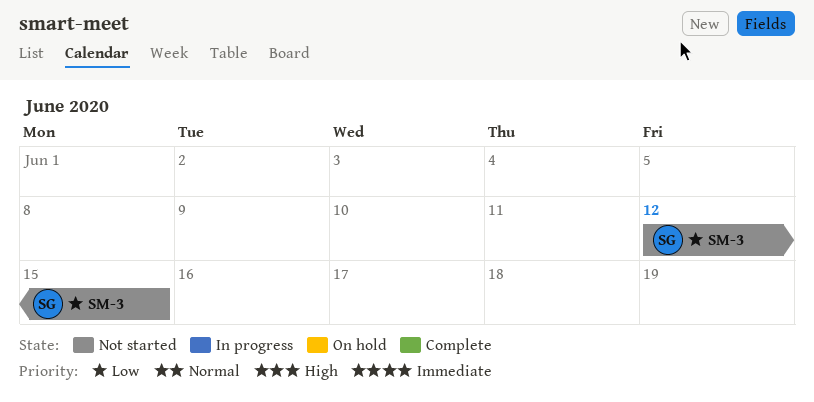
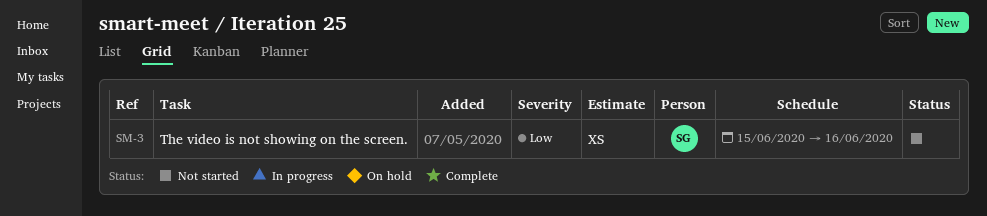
SM-3, start: Jun 12 -> Jun 15
SM-3, due: Jun 15 -> Jun 16

